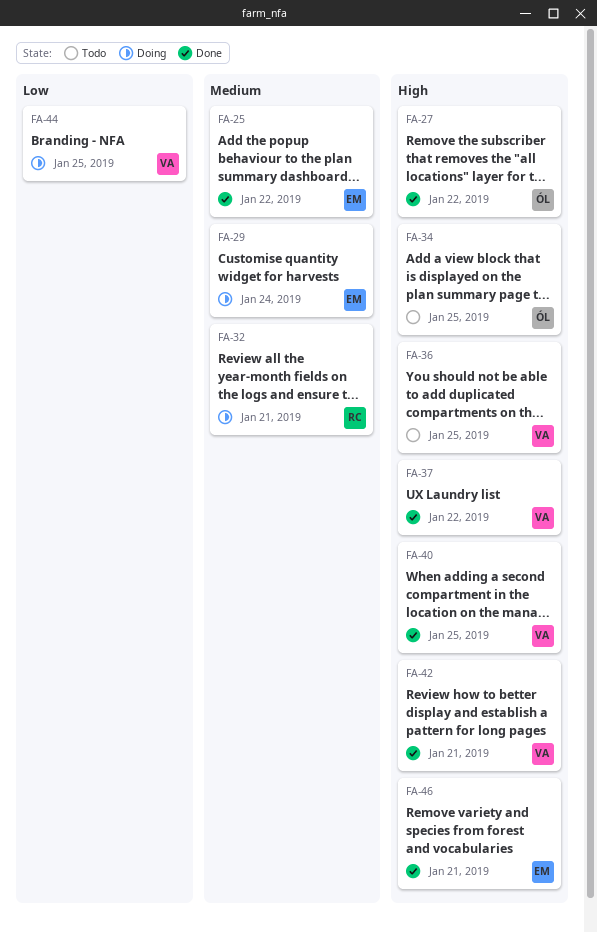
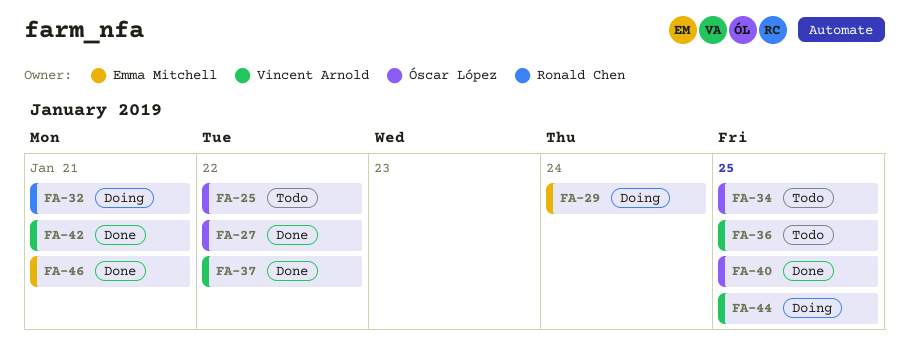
FA-25, status: Done -> Todo
FA-25, owner: Emma Mitchell -> Óscar López
FA-40, owner: Vincent Arnold -> Óscar López

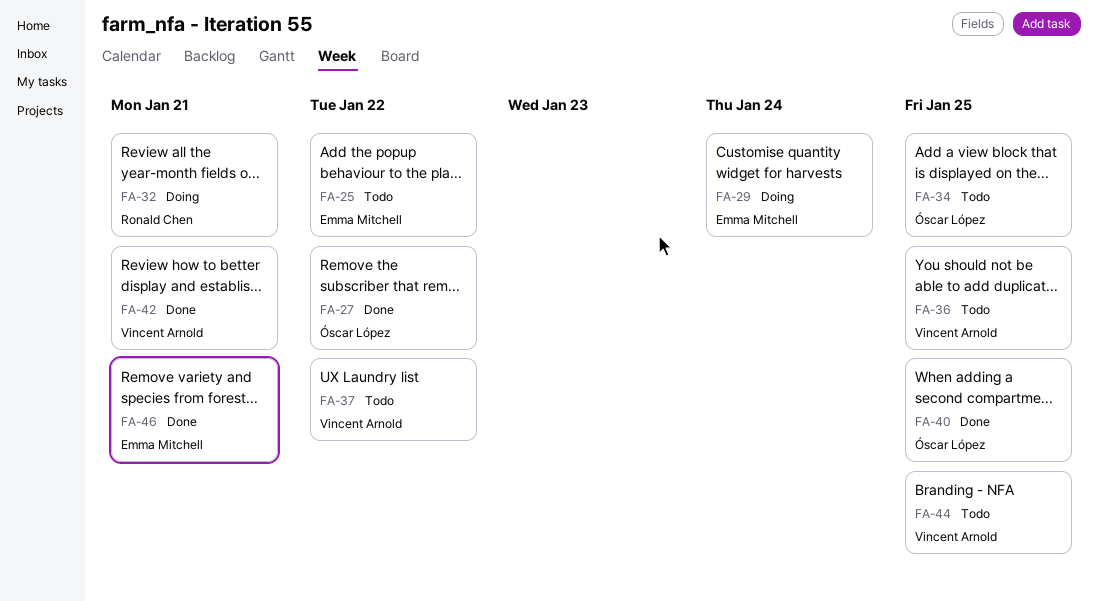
FA-25, owner: Óscar López -> Emma Mitchell
FA-37, status: Done -> Todo
FA-44, status: Doing -> Todo

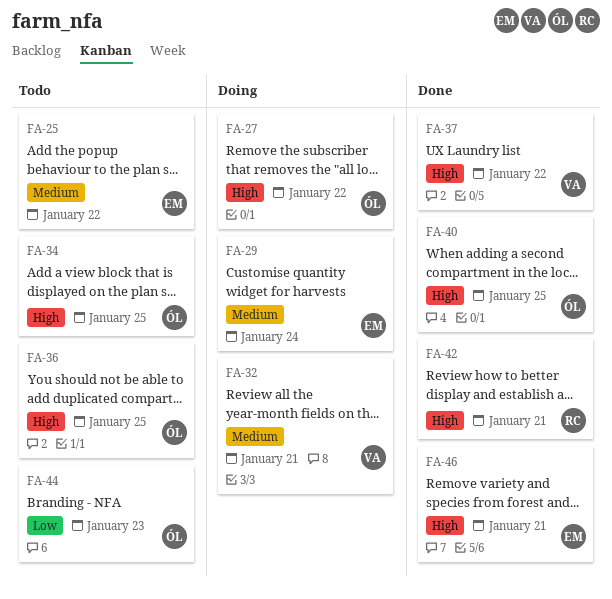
FA-27, status: Done -> Doing
FA-32, owner: Ronald Chen -> Vincent Arnold
FA-36, owner: Vincent Arnold -> Óscar López
FA-37, status: Todo -> Done
FA-42, owner: Vincent Arnold -> Ronald Chen
FA-44, owner: Vincent Arnold -> Óscar López
FA-44, due: Jan 25 -> Jan 23

